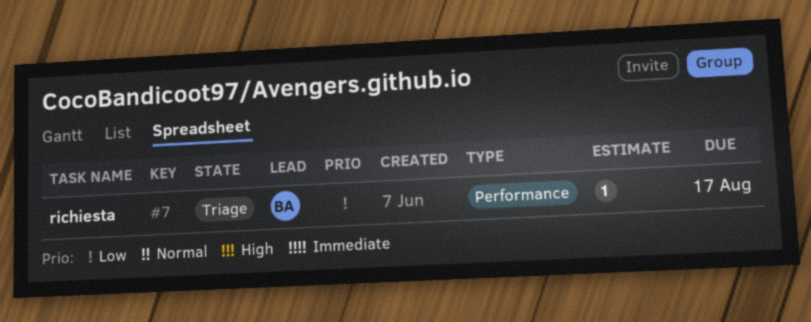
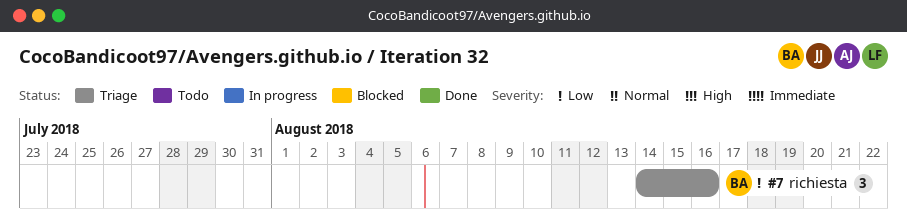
#7, estimate: 1 -> 3
#7, due: Aug 17 -> Aug 16

